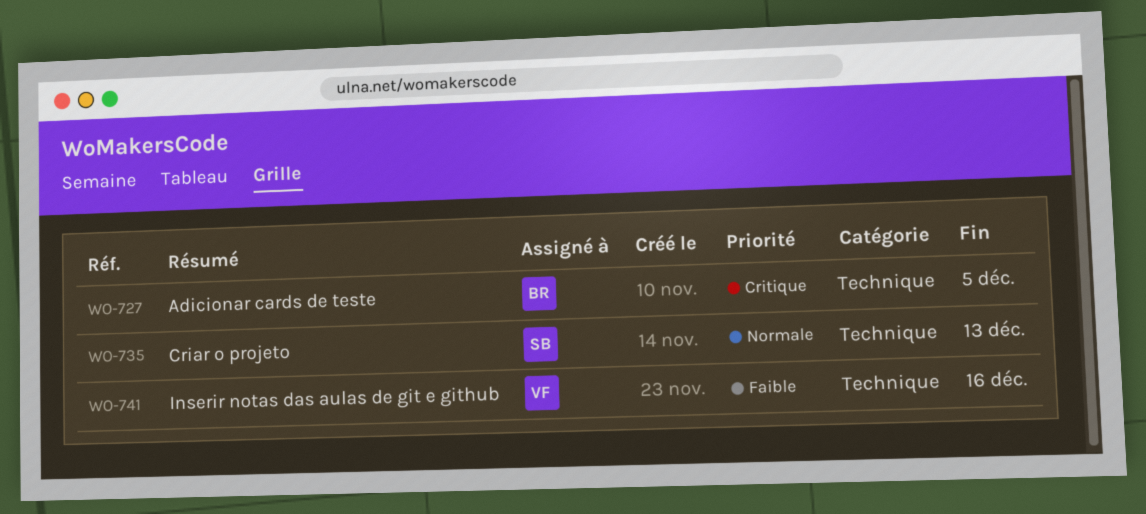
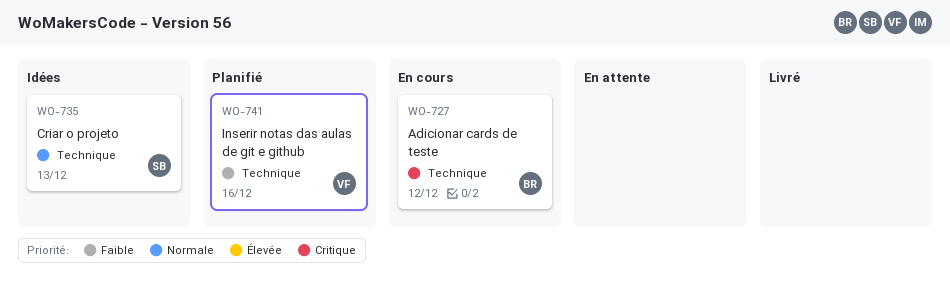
WO-727, due: Dec 5 -> Dec 12

